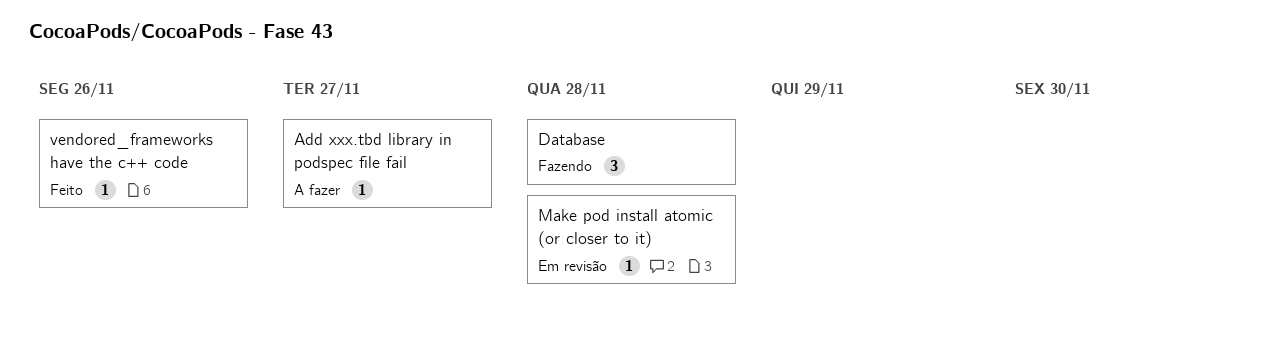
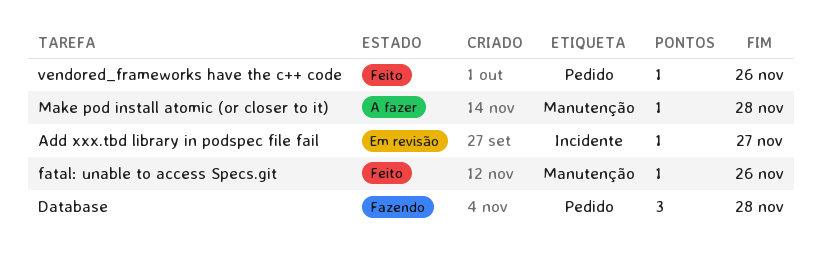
Add xxx.tbd library in podspec file fail, status: A fazer -> Em revisão
fatal: unable to access Specs.git: none -> present
Make pod install atomic (or closer to it), status: Em revisão -> A fazer

